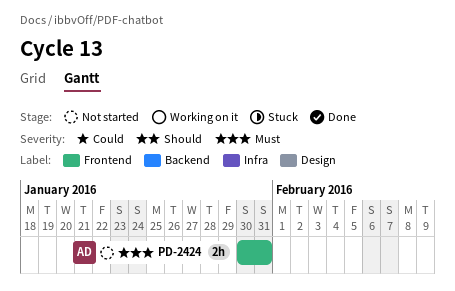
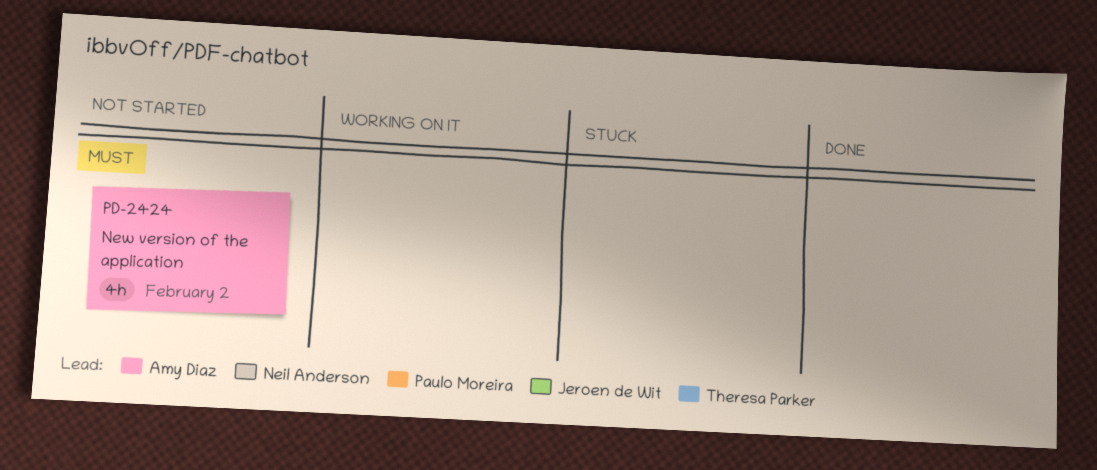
PD-2424, estimate: 2h -> 4h
PD-2424, due: Jan 31 -> Feb 2

